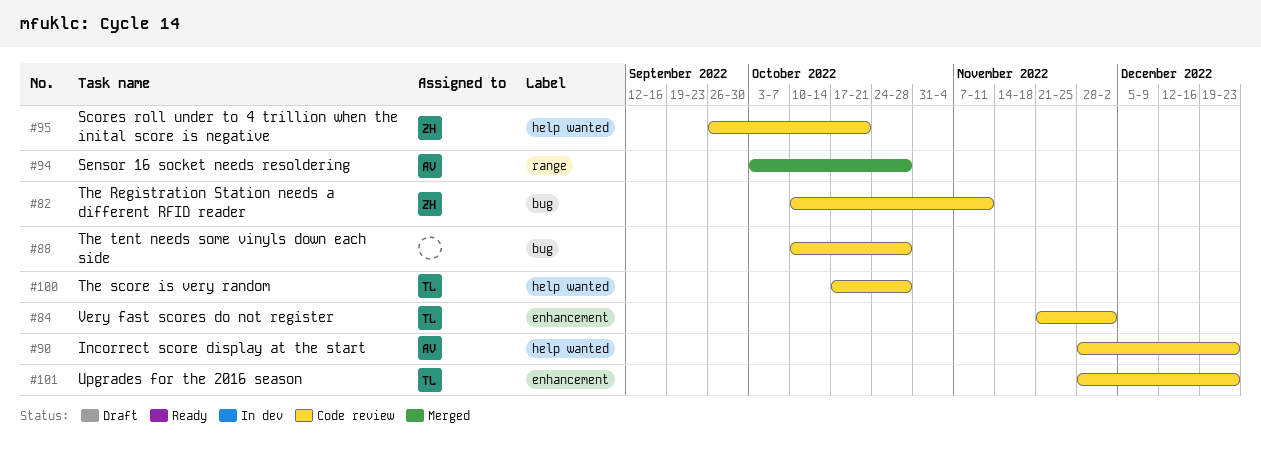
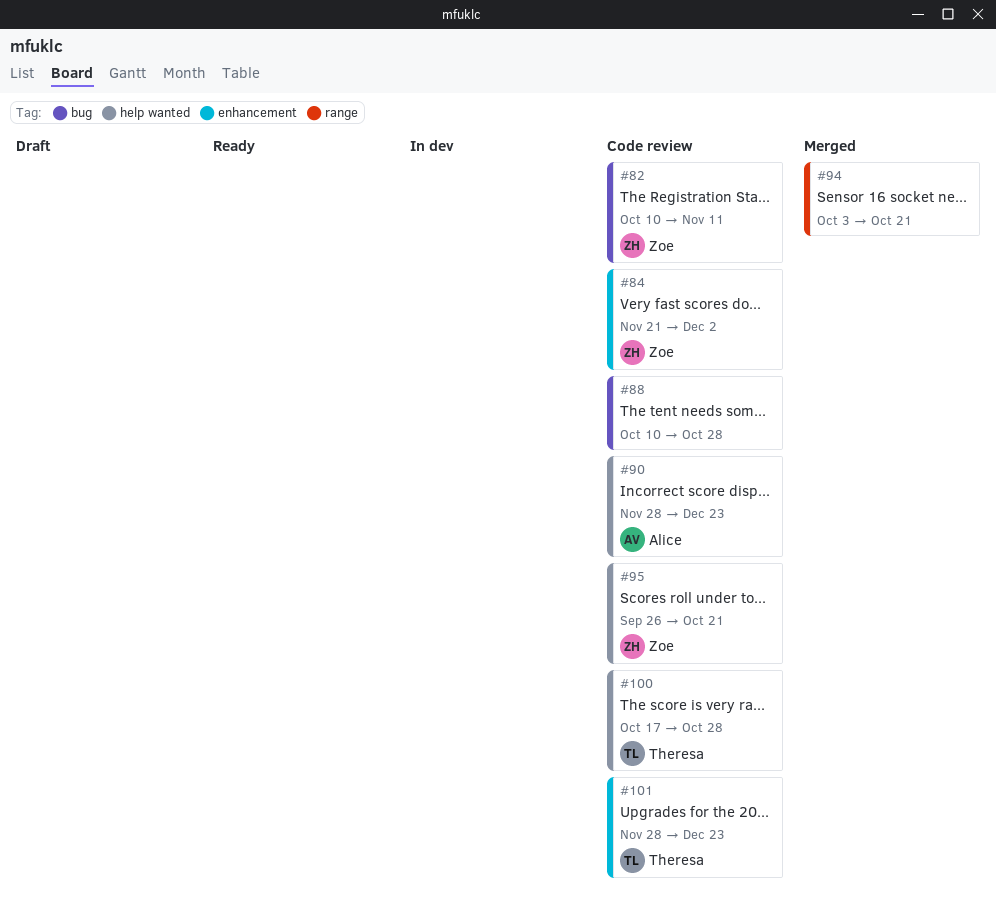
#84, owner: Theresa -> Zoe
#94, owner: Alice -> none
#94, due: Oct 28 -> Oct 21

